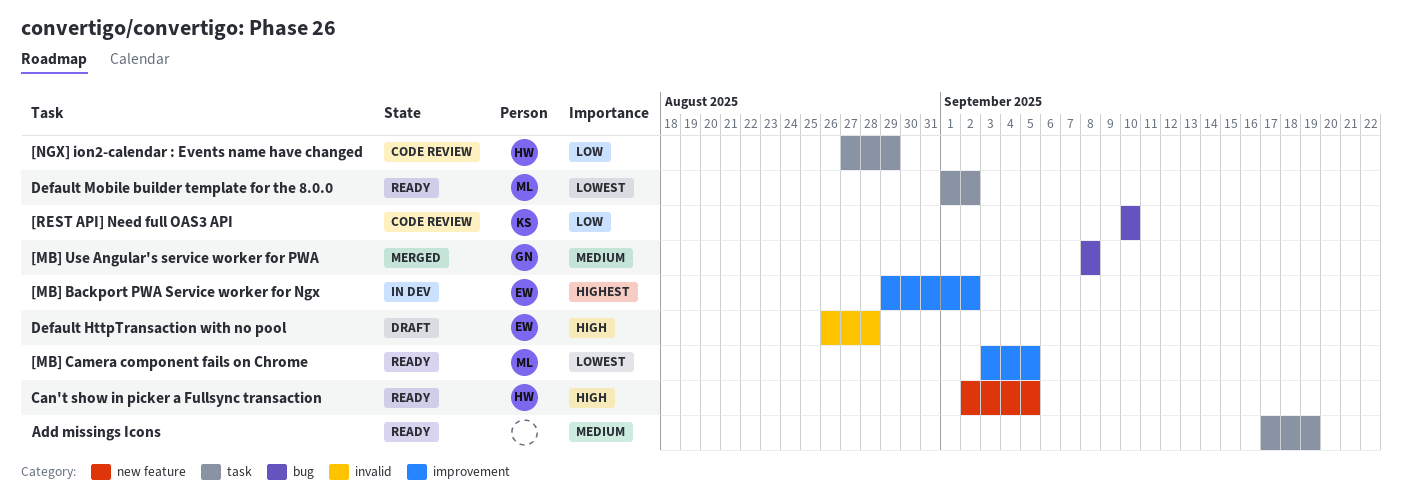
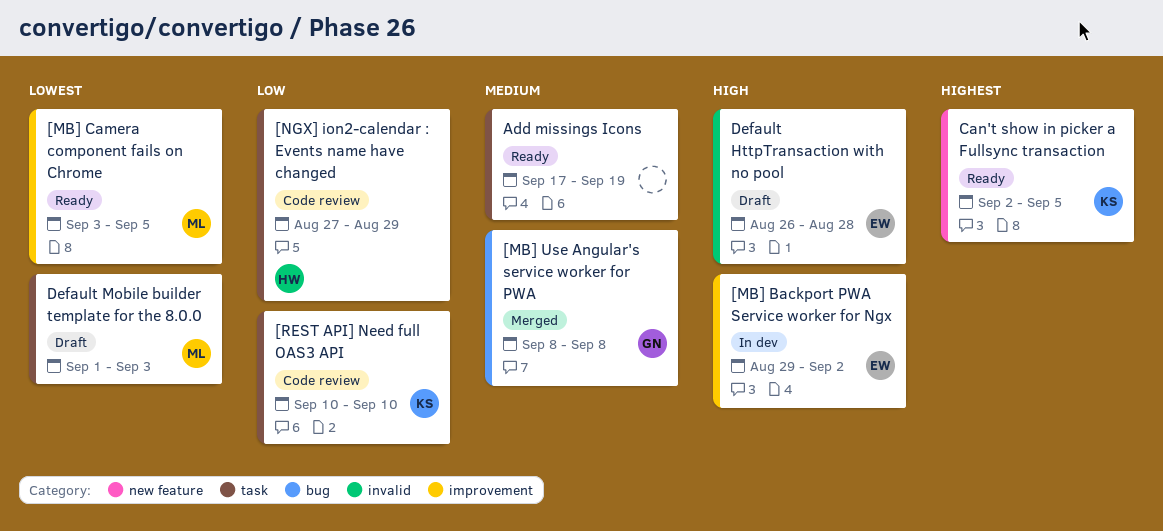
[MB] Backport PWA Service worker for Ngx, priority: Highest -> High
[REST API] Need full OAS3 API, label: bug -> task
Can't show in picker a Fullsync transaction, owner: HW -> KS
Can't show in picker a Fullsync transaction, priority: High -> Highest
Default Mobile builder template for the 8.0.0, status: Ready -> Draft
Default Mobile builder template for the 8.0.0, due: Sep 2 -> Sep 3

